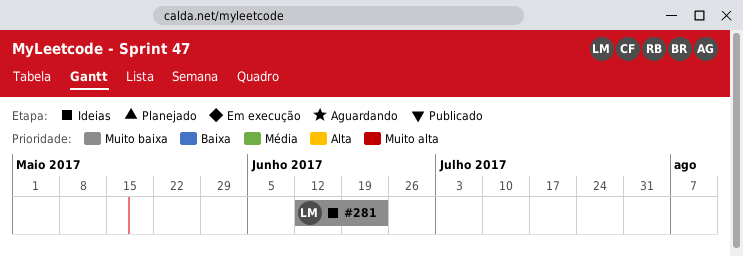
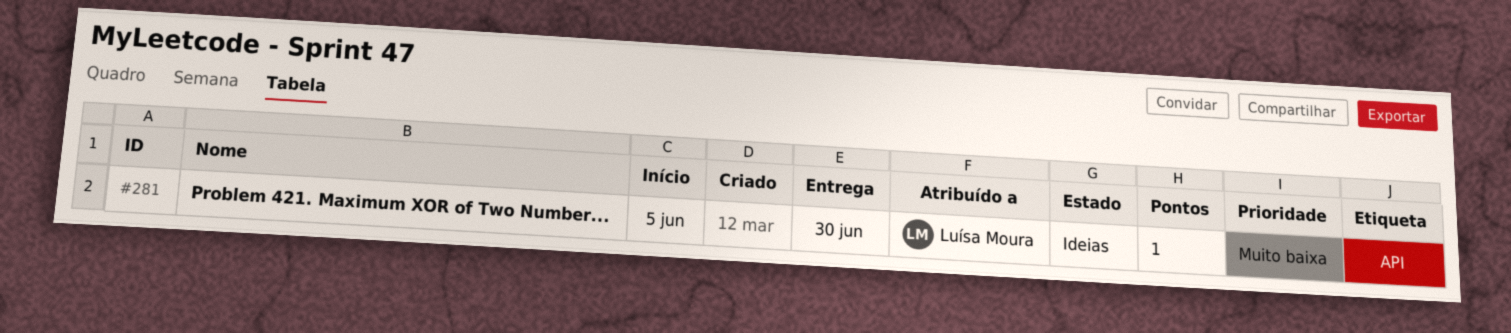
#281, start: Jun 12 -> Jun 5
#281, due: Jun 23 -> Jun 30

